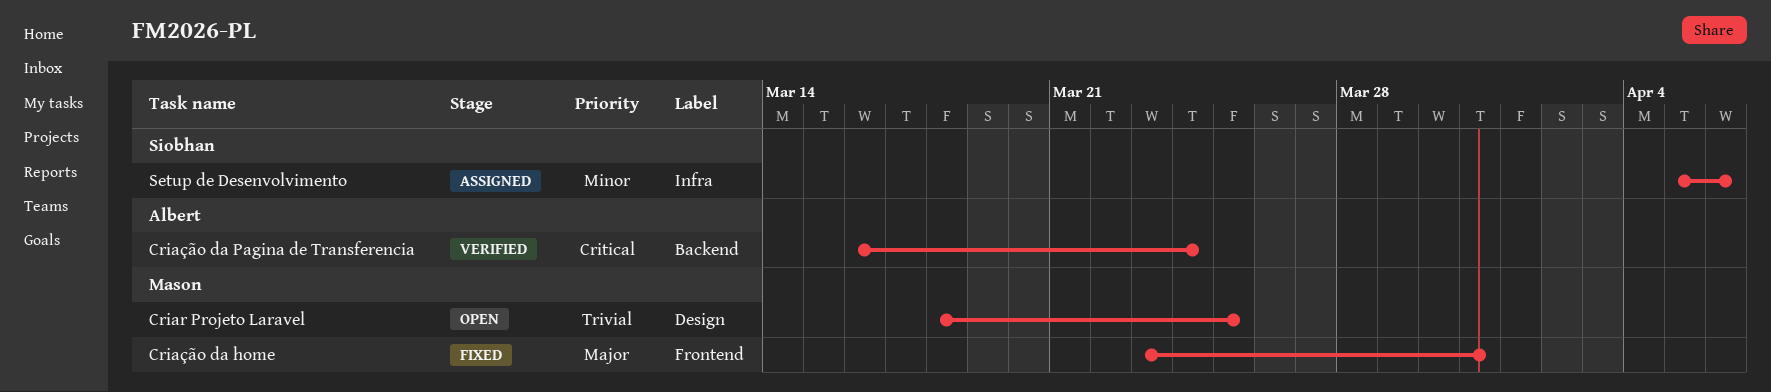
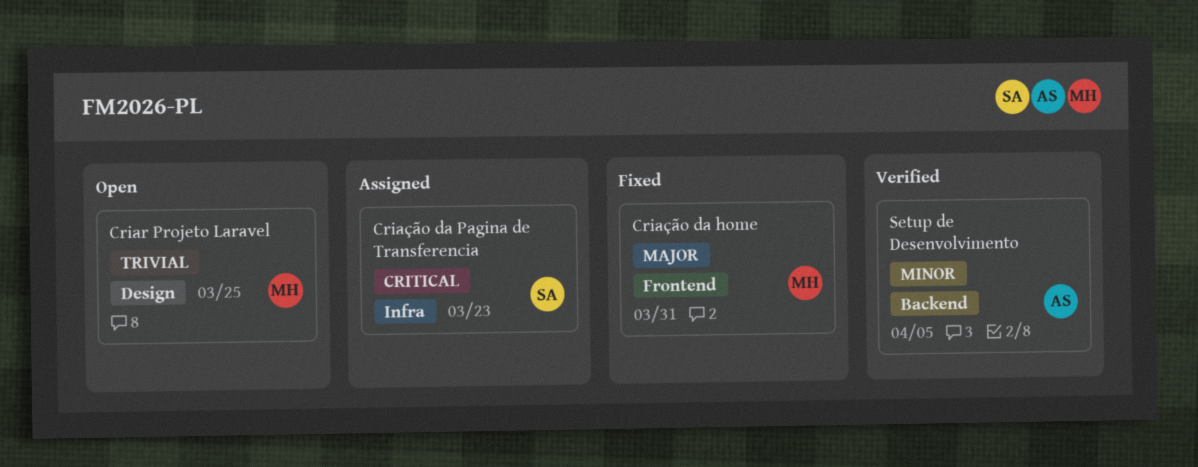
Criação da Pagina de Transferencia, status: Verified -> Assigned
Criação da Pagina de Transferencia, owner: Albert -> Siobhan
Criação da Pagina de Transferencia, label: Backend -> Infra
Criação da Pagina de Transferencia, due: Mar 24 -> Mar 23
Setup de Desenvolvimento, status: Assigned -> Verified
Setup de Desenvolvimento, owner: Siobhan -> Albert
Setup de Desenvolvimento, label: Infra -> Backend
Setup de Desenvolvimento, due: Apr 6 -> Apr 5

